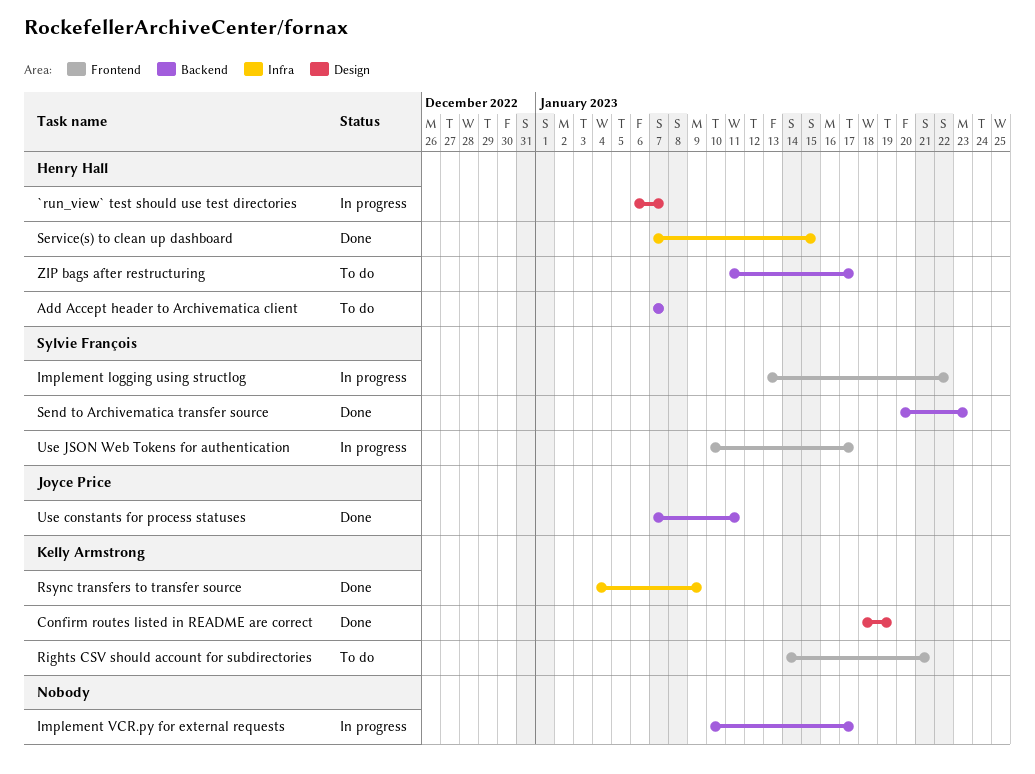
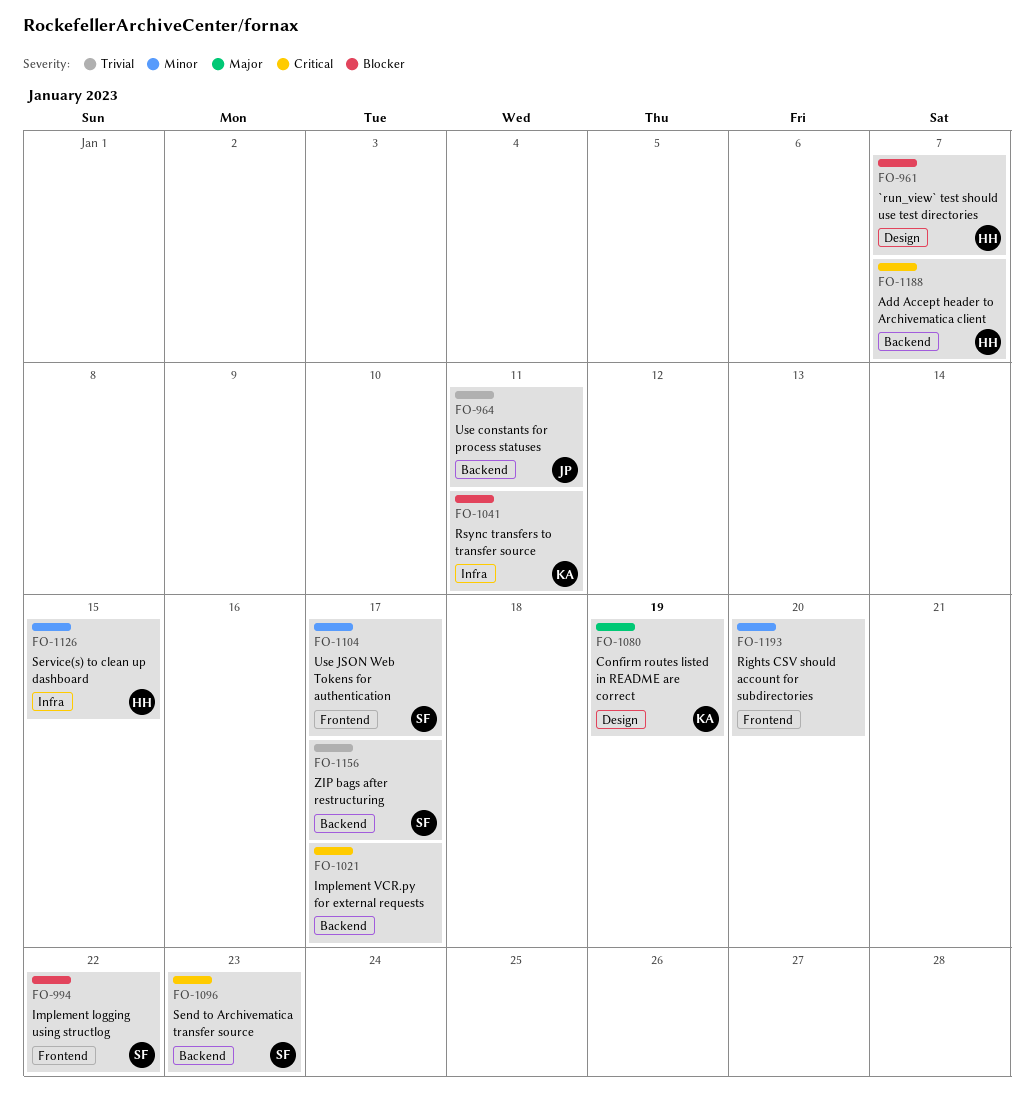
Rights CSV should account for subdirectories, owner: Kelly Armstrong -> none
Rights CSV should account for subdirectories, due: Jan 21 -> Jan 20
Rsync transfers to transfer source, due: Jan 9 -> Jan 11
ZIP bags after restructuring, owner: Henry Hall -> Sylvie François

